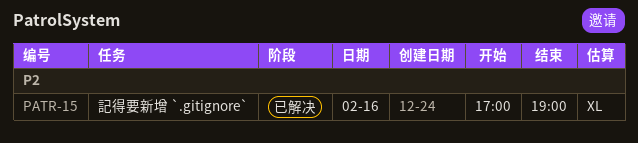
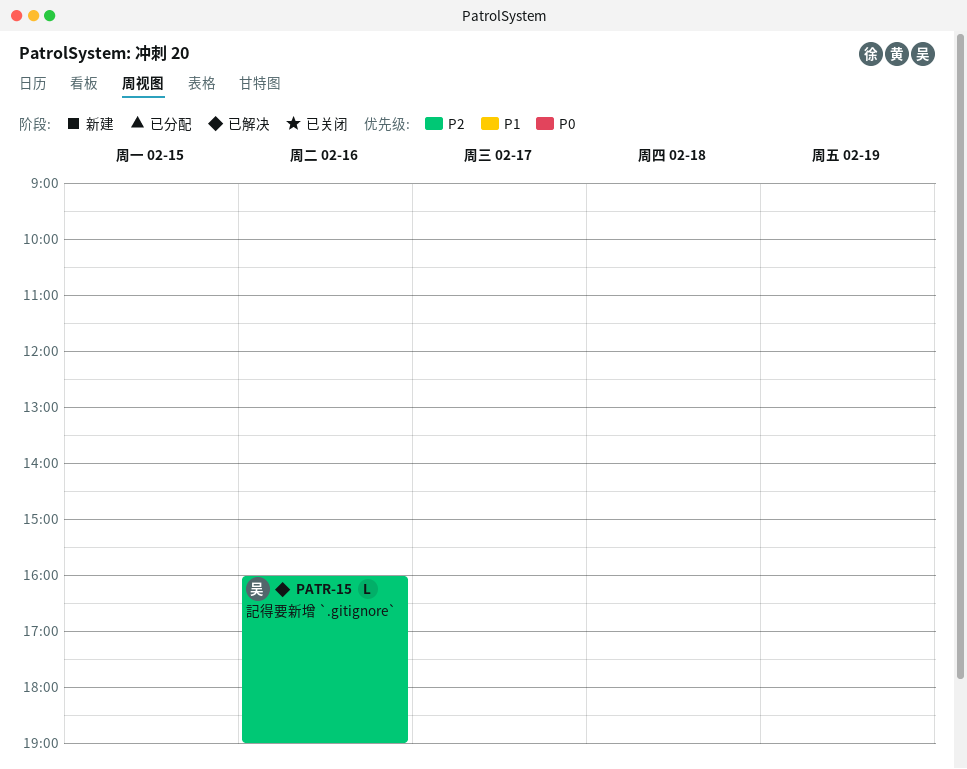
PATR-15, estimate: XL -> L
PATR-15, begins: 17:00 -> 16:00

